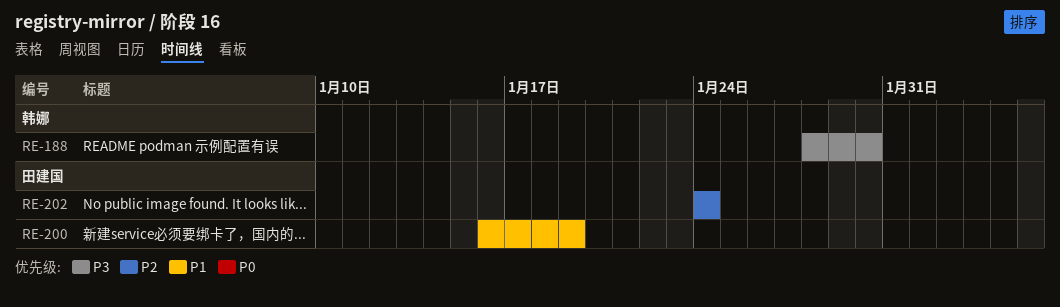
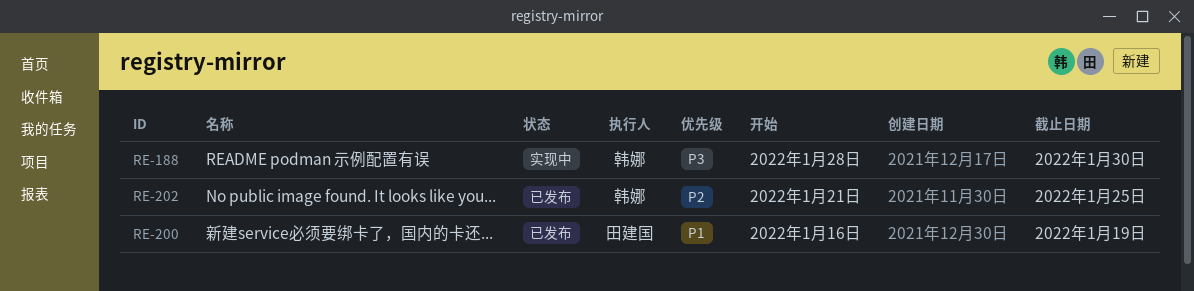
RE-202, owner: 田建国 -> 韩娜
RE-202, start: Jan 24 -> Jan 21
RE-202, due: Jan 24 -> Jan 25

